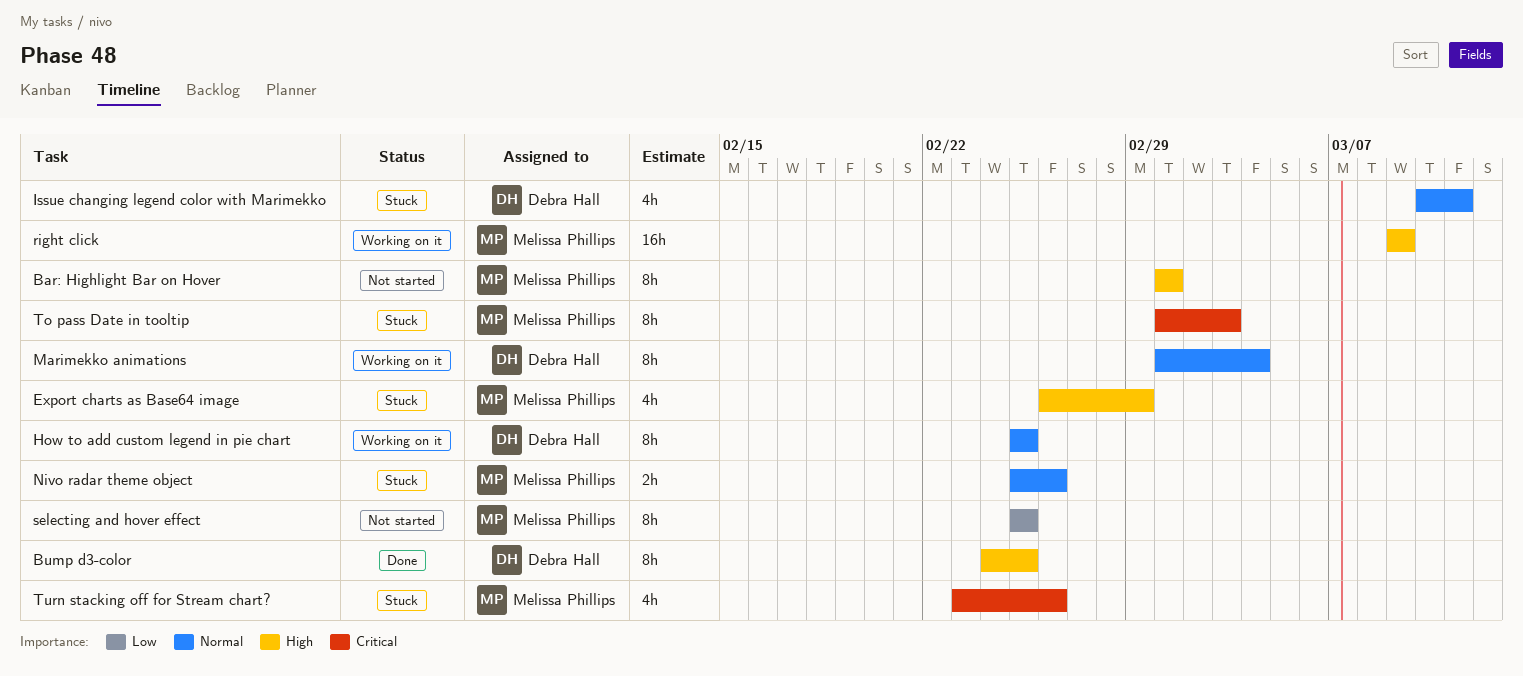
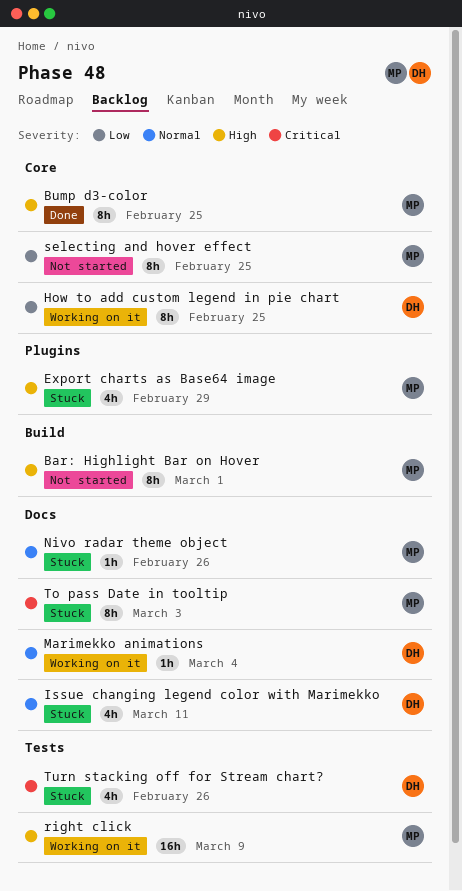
Bump d3-color, owner: Debra Hall -> Melissa Phillips
How to add custom legend in pie chart, priority: Normal -> Low
Marimekko animations, estimate: 8h -> 1h
Nivo radar theme object, estimate: 2h -> 1h
Turn stacking off for Stream chart?, owner: Melissa Phillips -> Debra Hall

